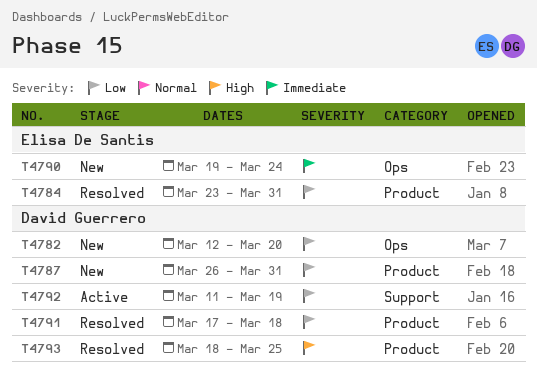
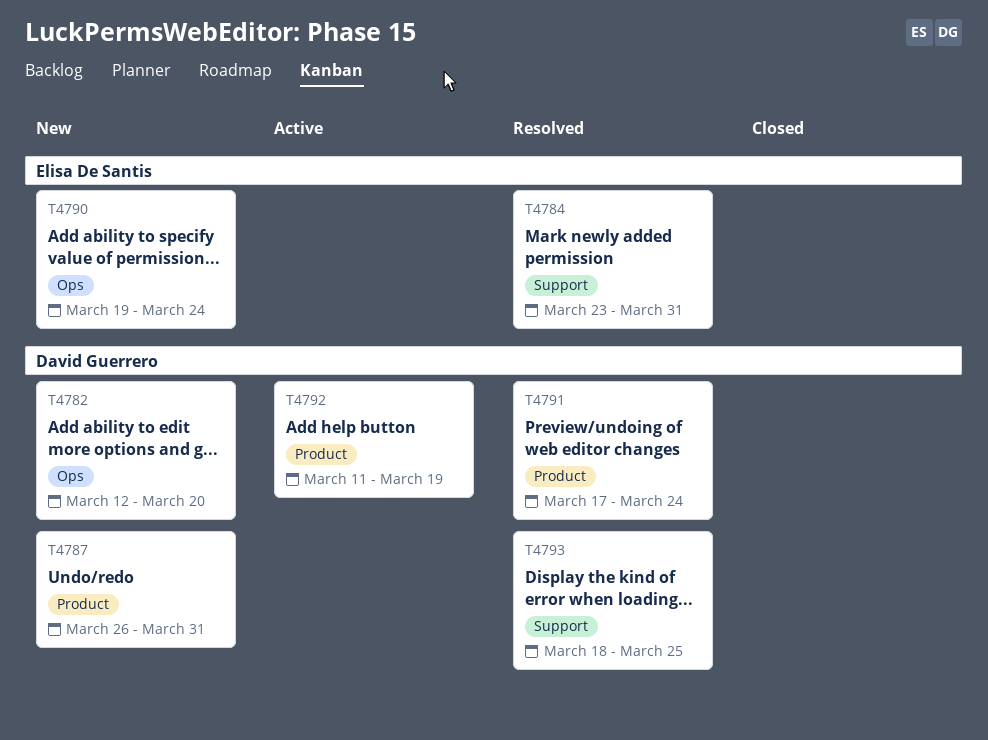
T4784, label: Product -> Support
T4791, due: Mar 18 -> Mar 24
T4792, label: Support -> Product
T4793, label: Product -> Support

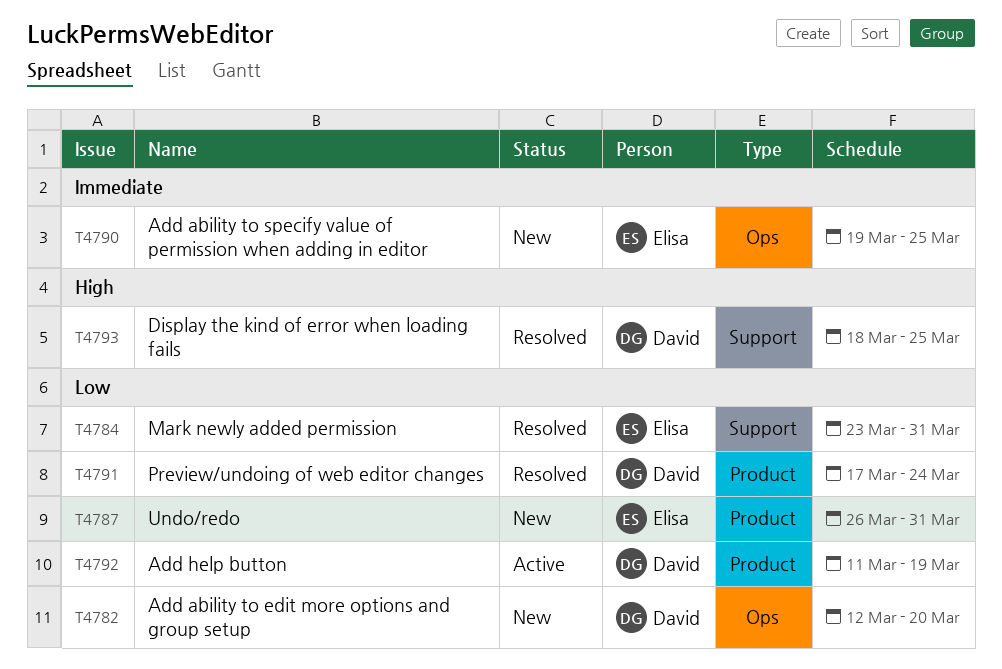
T4787, owner: David Guerrero -> Elisa De Santis
T4790, due: Mar 24 -> Mar 25

